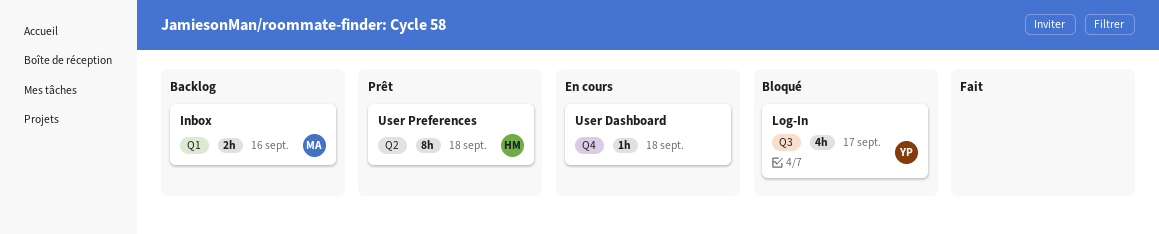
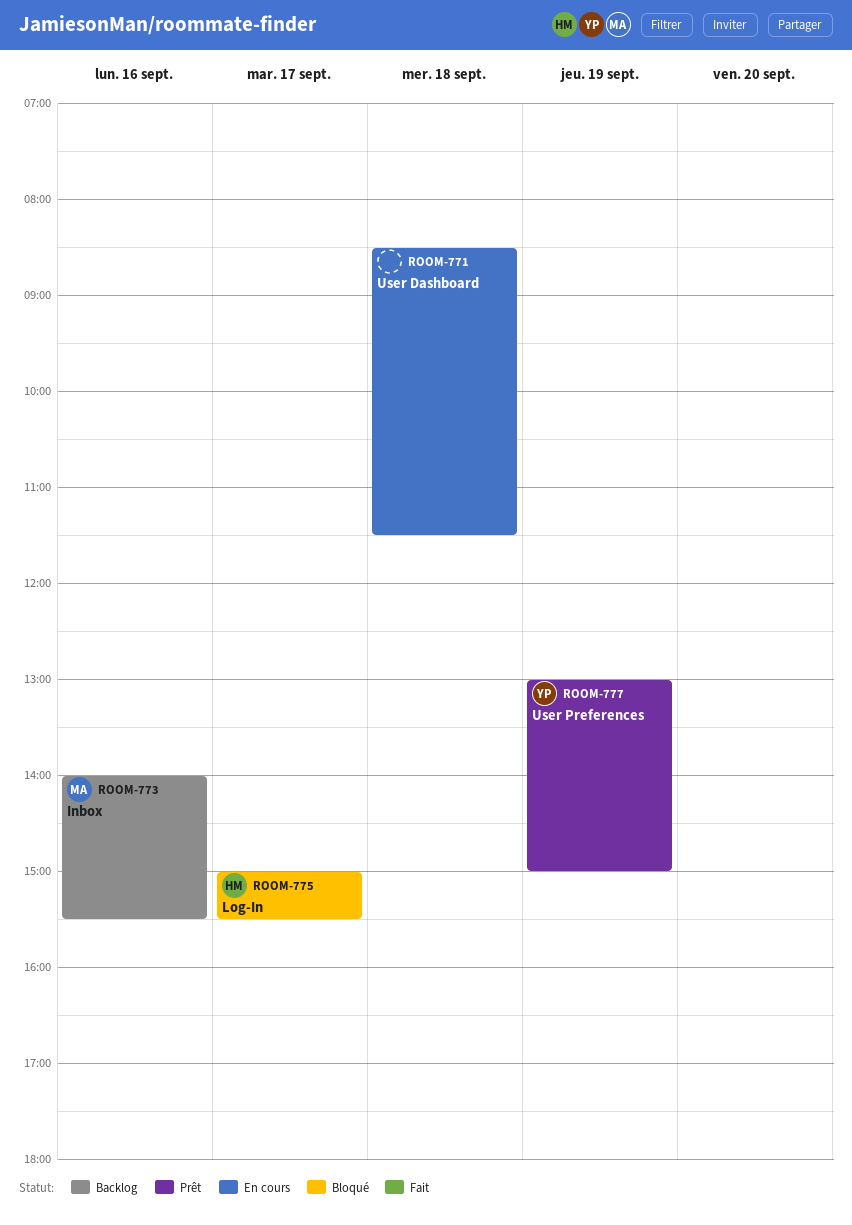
Log-In, owner: YP -> HM
User Preferences, owner: HM -> YP
User Preferences, day: Sep 18 -> Sep 19

